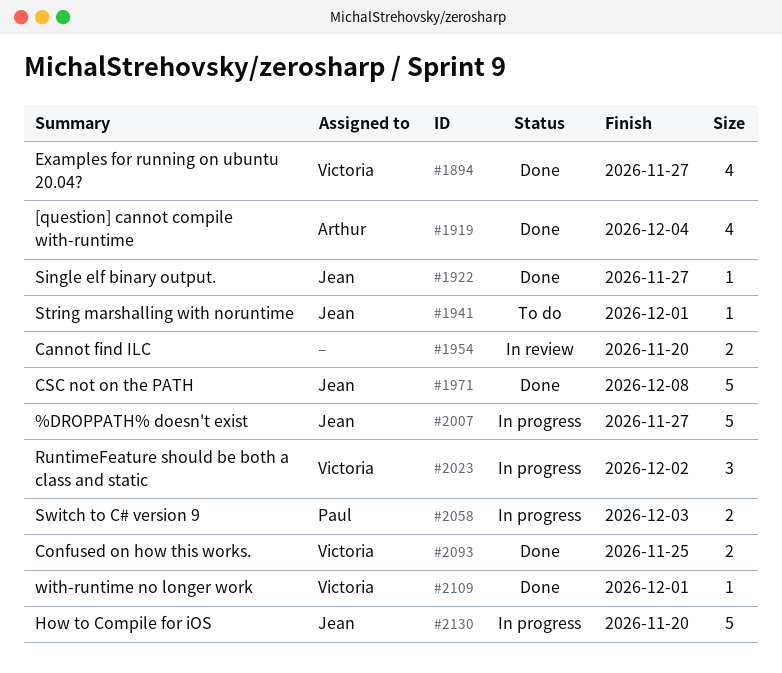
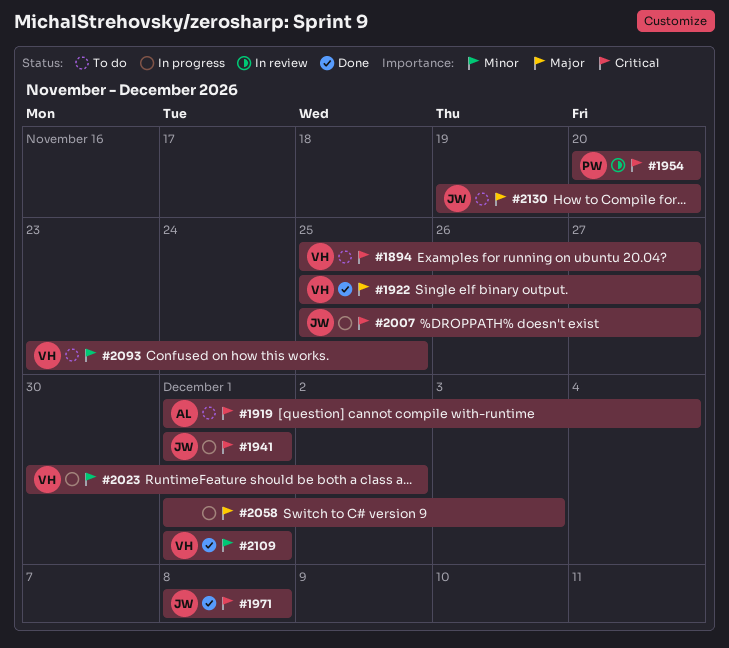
#1894, status: Done -> To do
#1919, status: Done -> To do
#1922, owner: Jean -> Victoria
#1941, status: To do -> In progress
#1954, owner: none -> Paul
#2058, owner: Paul -> none
#2093, status: Done -> To do
#2130, status: In progress -> To do

